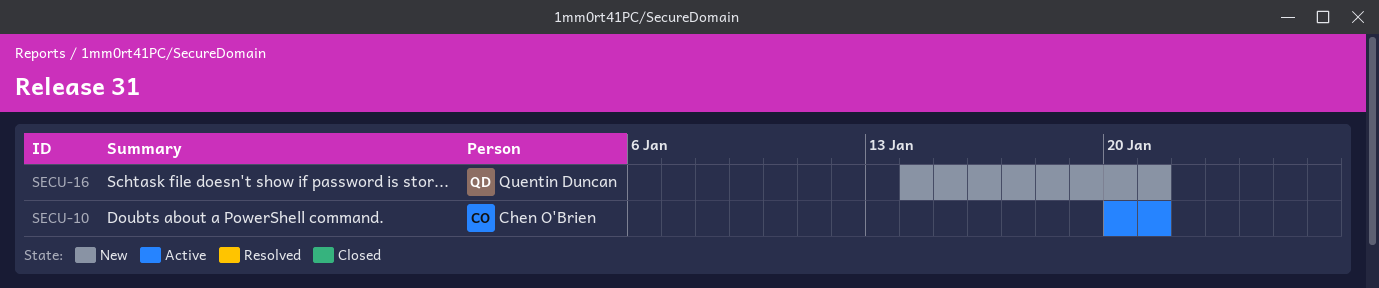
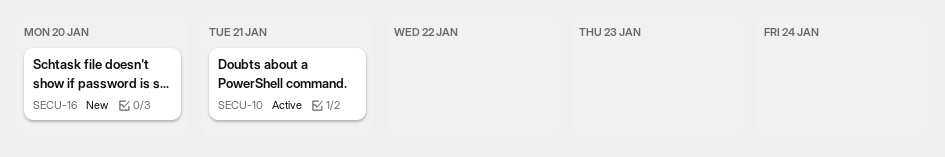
SECU-16, due: Jan 21 -> Jan 20

